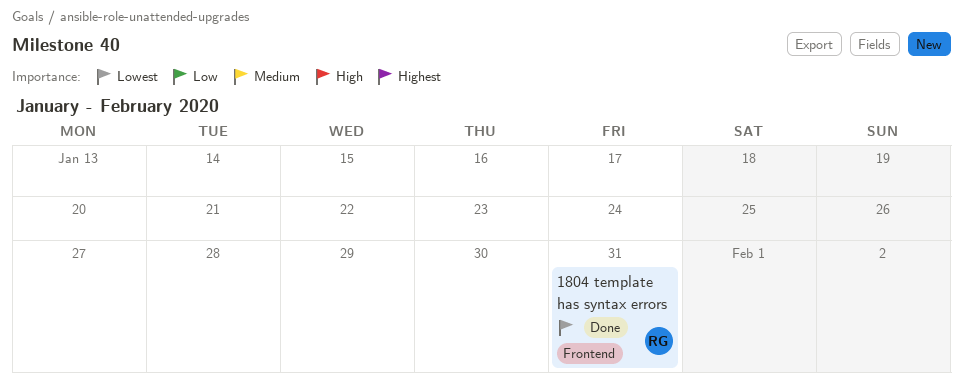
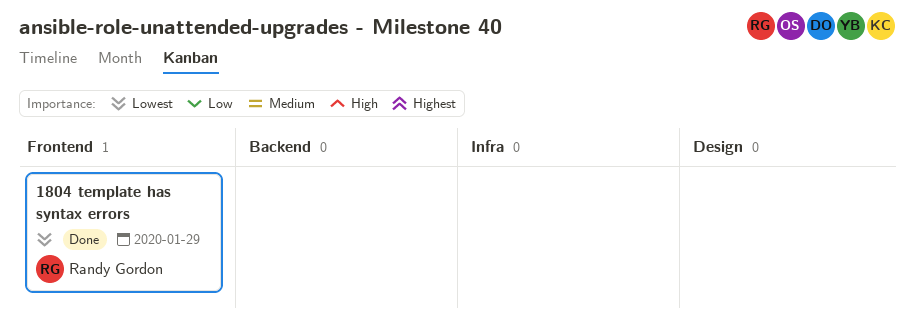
1804 template has syntax errors, due: Jan 31 -> Jan 29

